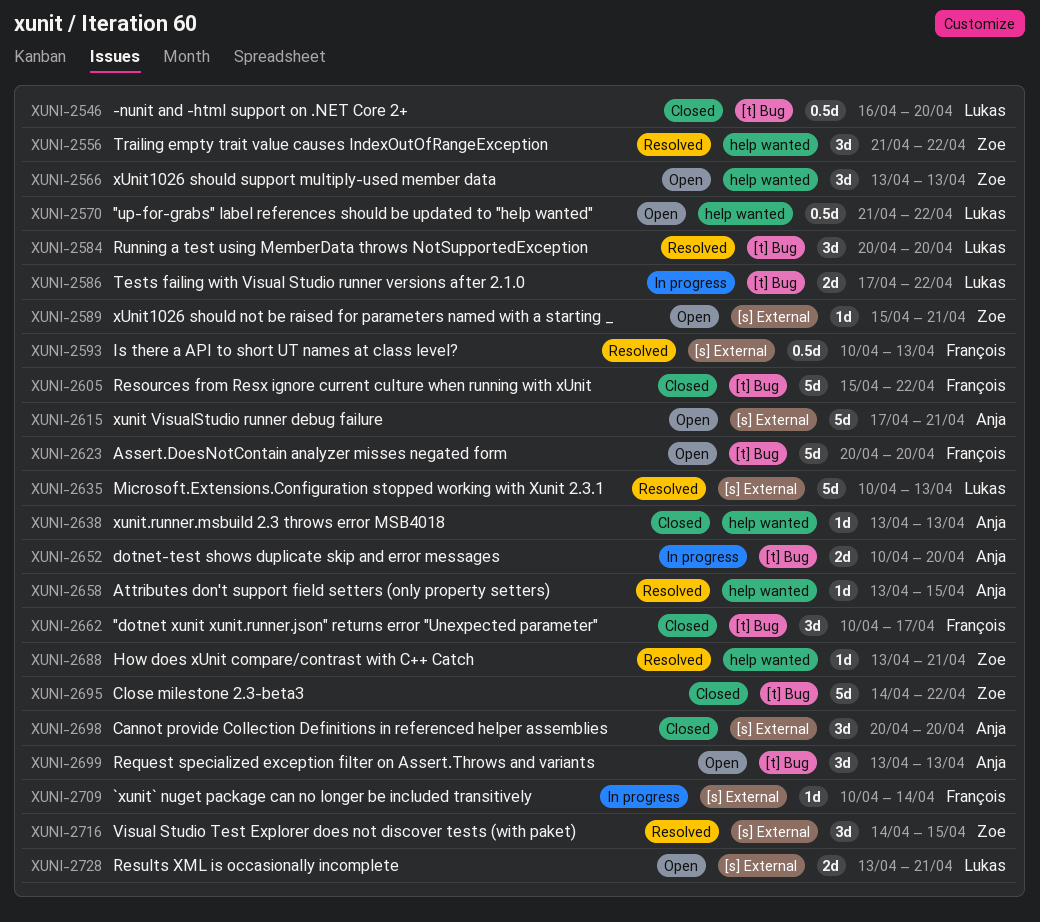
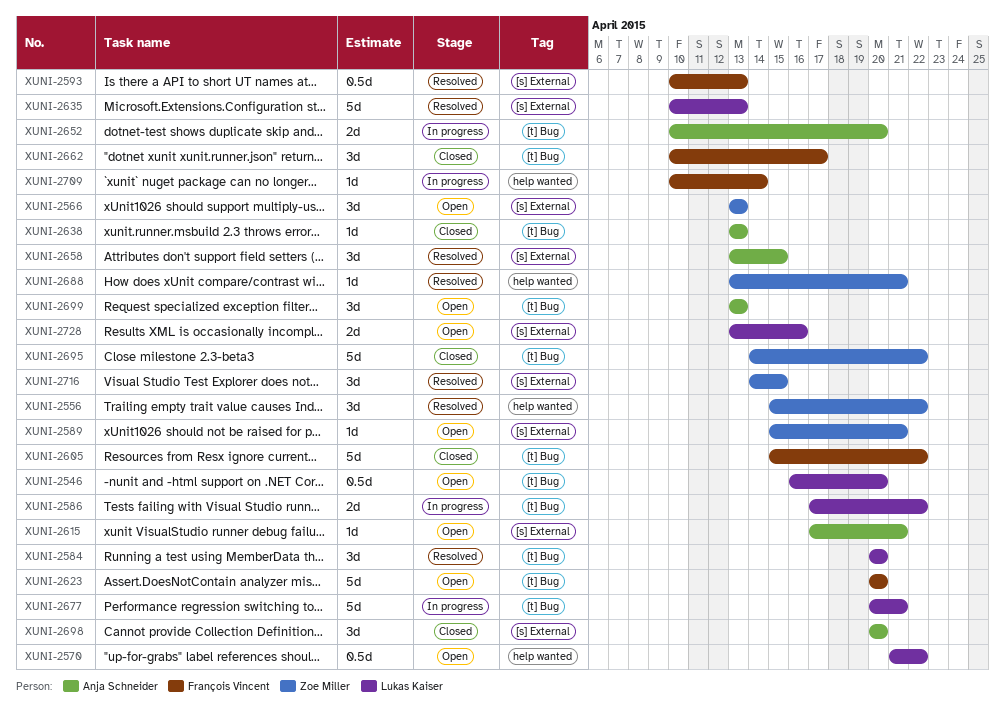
XUNI-2546, status: Closed -> Open
XUNI-2556, start: Apr 21 -> Apr 15
XUNI-2566, label: help wanted -> [s] External
XUNI-2615, estimate: 5d -> 1d
XUNI-2638, label: help wanted -> [t] Bug
XUNI-2658, label: help wanted -> [s] External
XUNI-2658, estimate: 1d -> 3d
XUNI-2677: none -> present
XUNI-2709, label: [s] External -> help wanted
XUNI-2728, due: Apr 21 -> Apr 16

